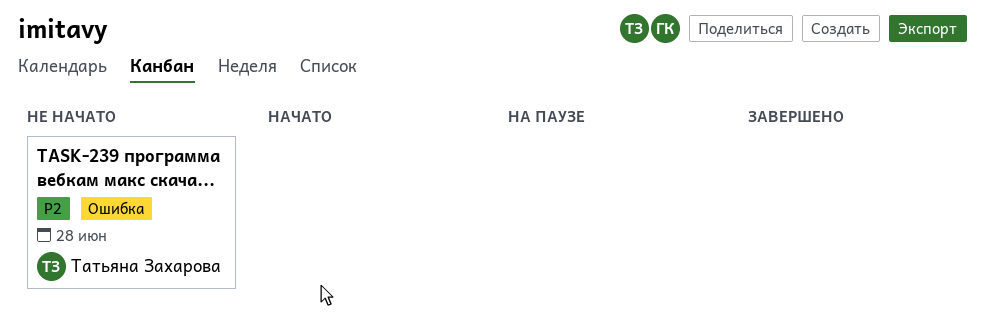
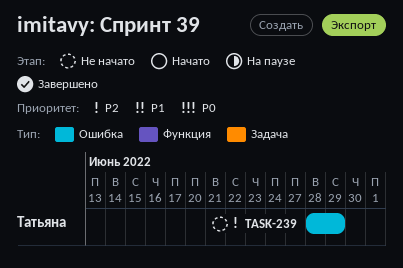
TASK-239, due: Jun 28 -> Jun 29

